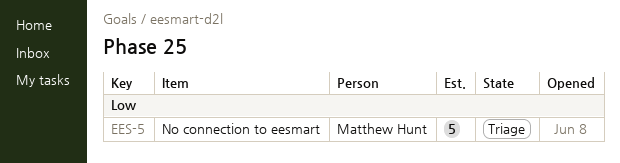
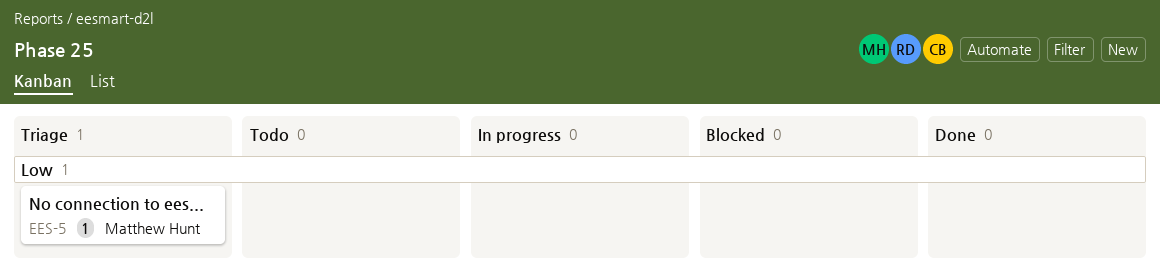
EES-5, estimate: 5 -> 1

